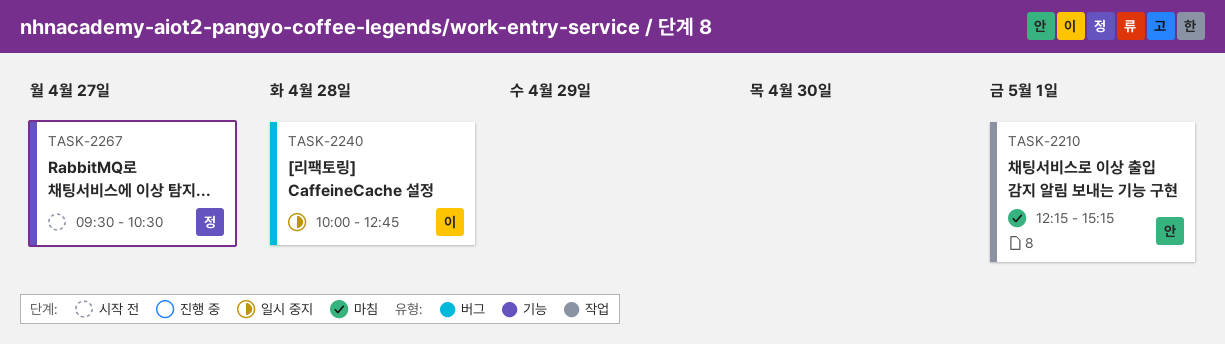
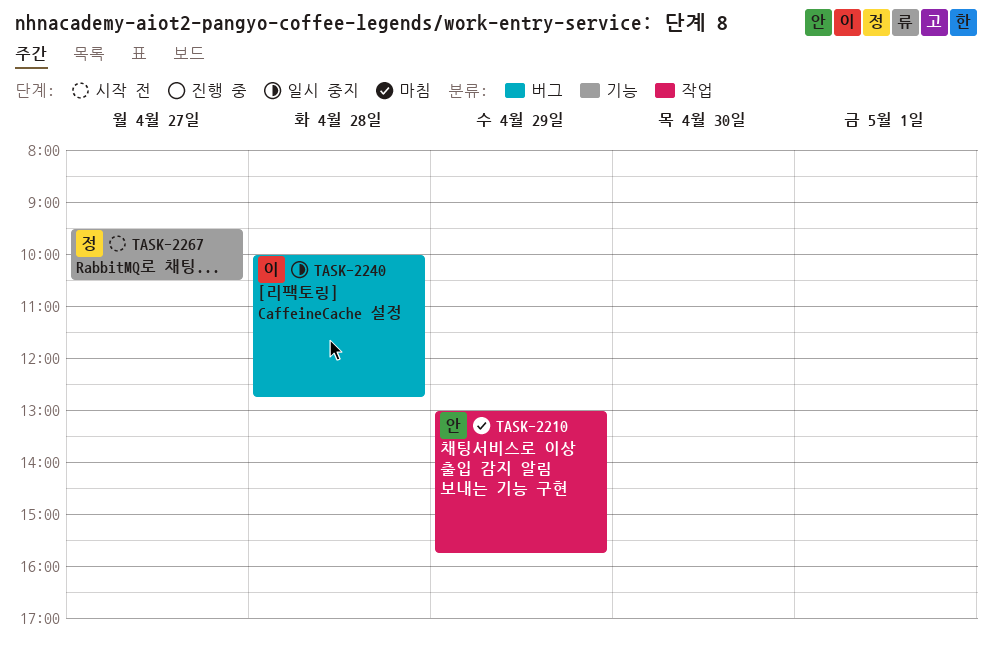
TASK-2210, day: May 1 -> Apr 29
TASK-2210, begins: 12:15 -> 13:00
TASK-2210, ends: 15:15 -> 15:45

